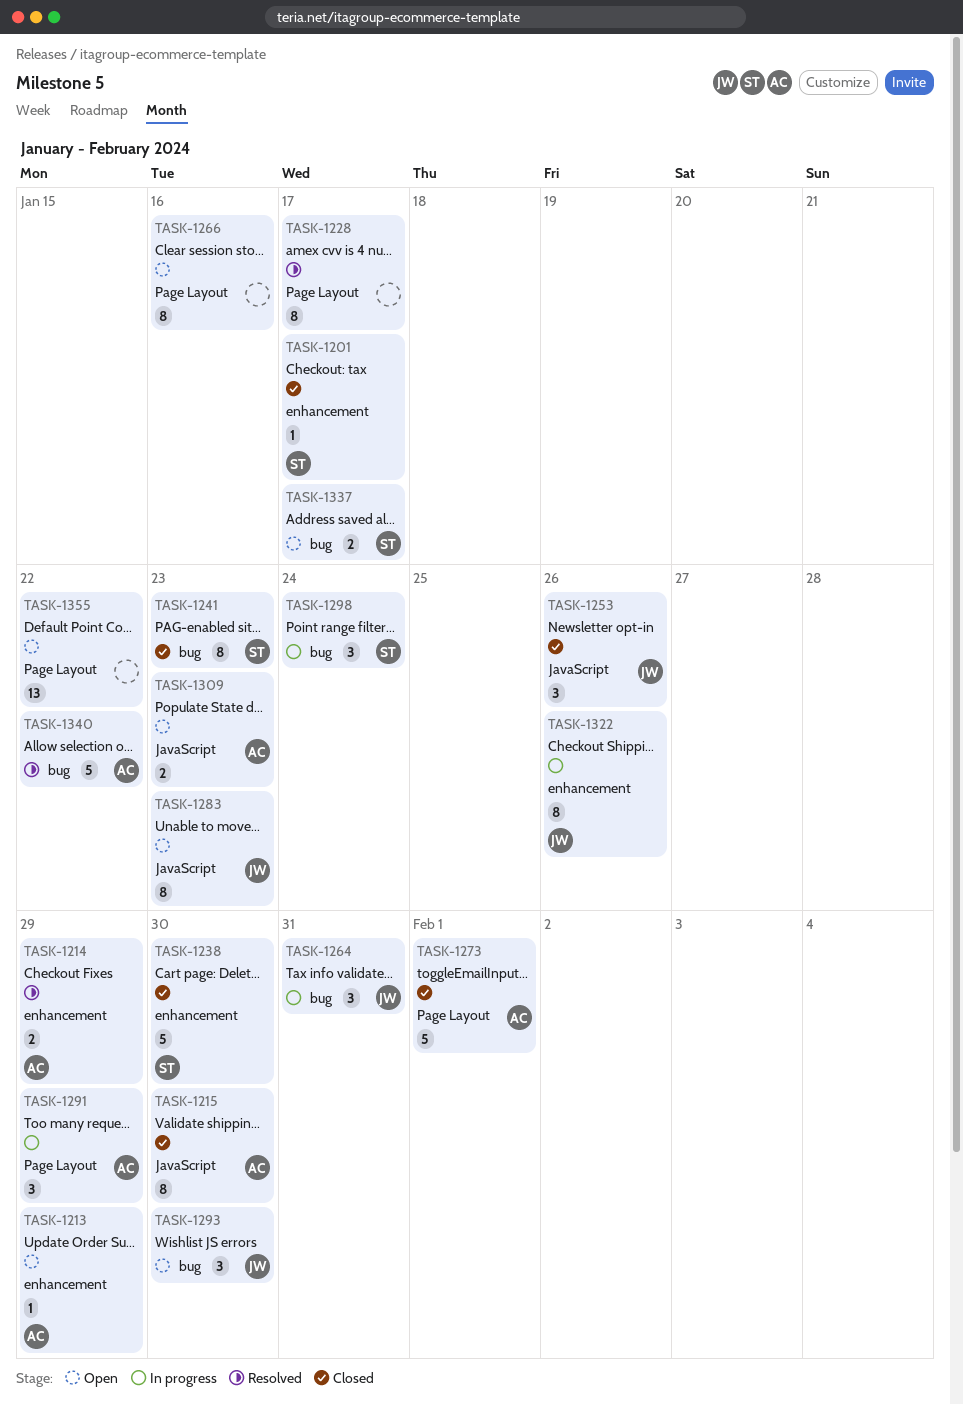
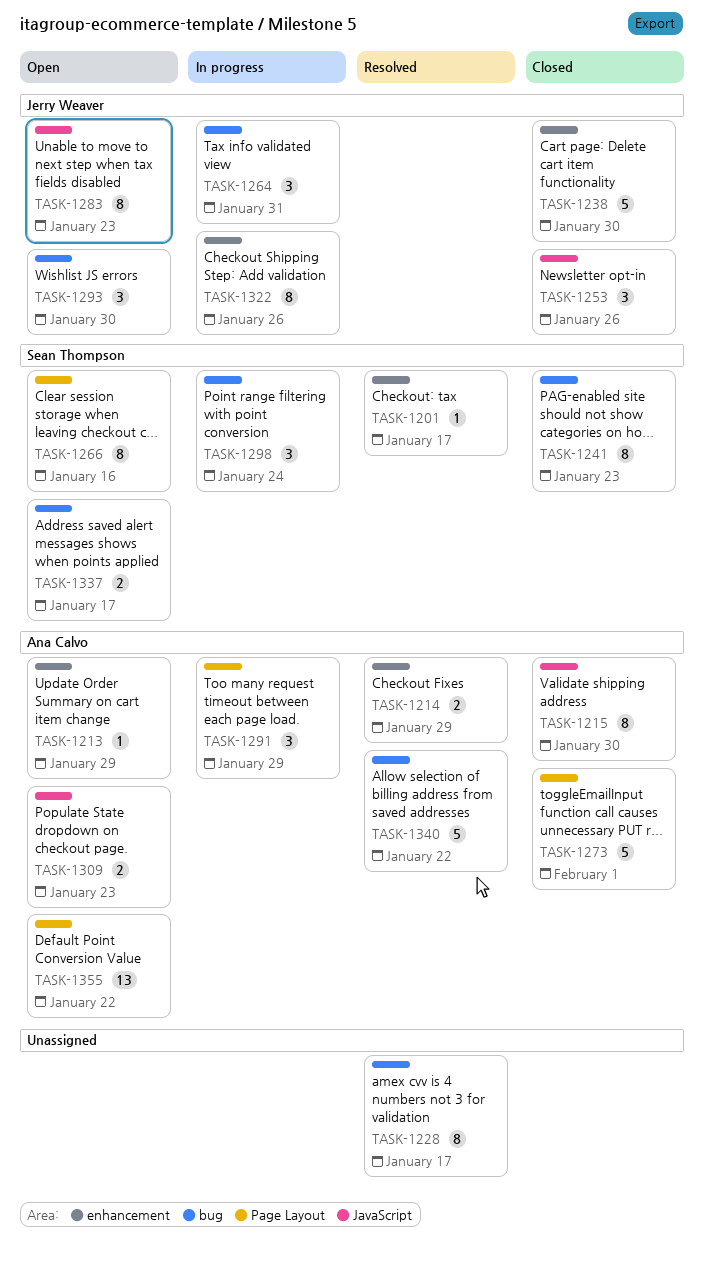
TASK-1201, status: Closed -> Resolved
TASK-1228, label: Page Layout -> bug
TASK-1238, owner: Sean Thompson -> Jerry Weaver
TASK-1266, owner: none -> Sean Thompson
TASK-1355, owner: none -> Ana Calvo

